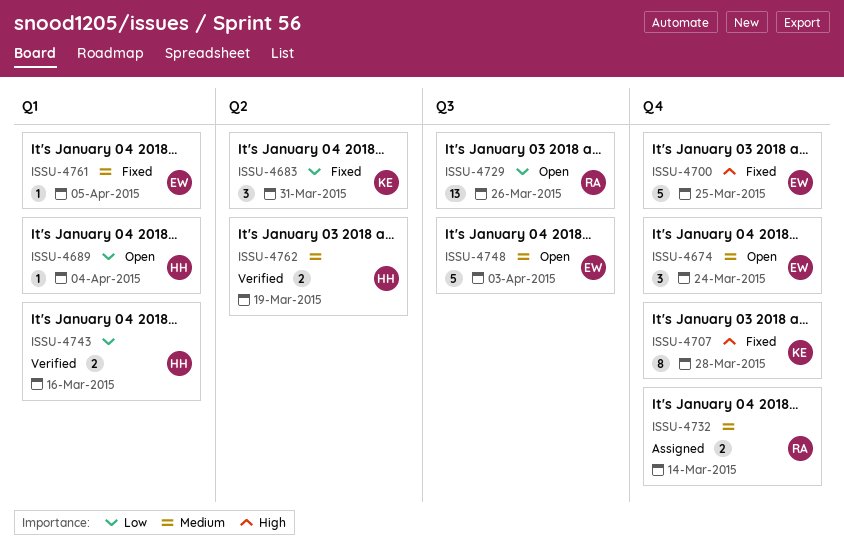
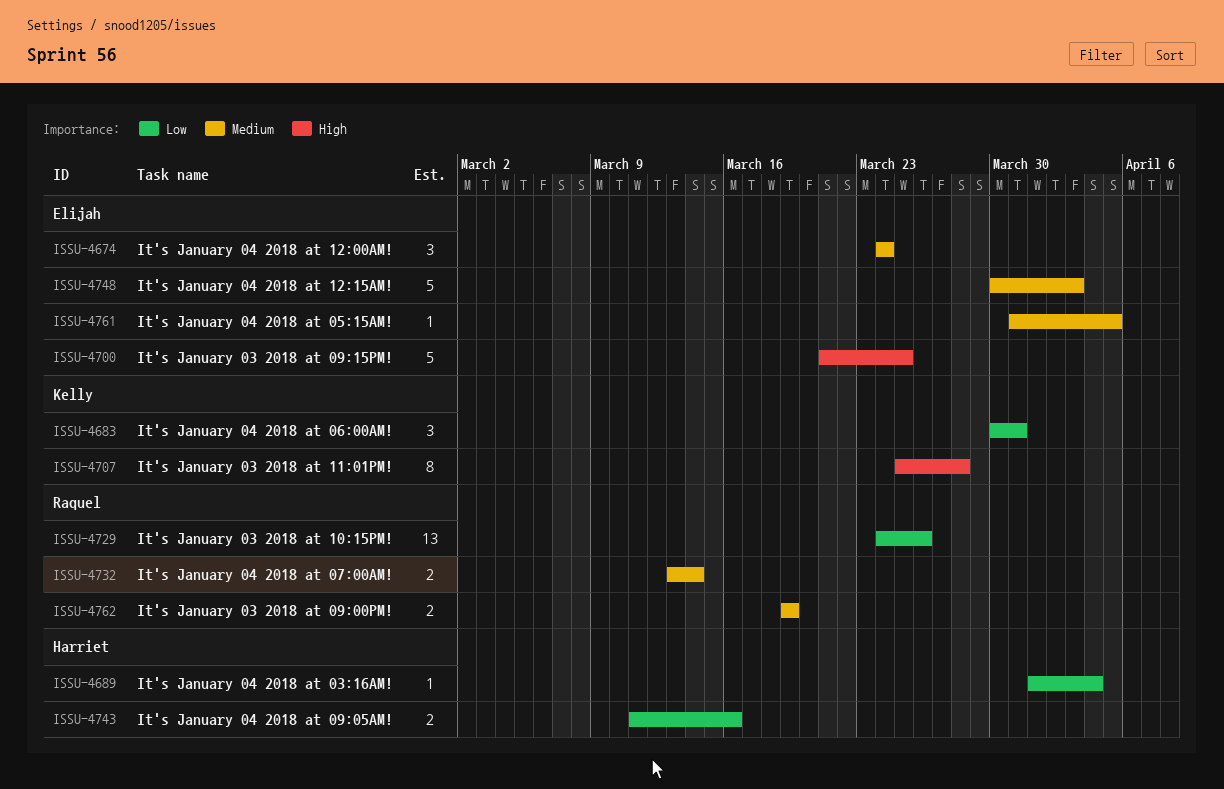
ISSU-4762, owner: Harriet -> Raquel

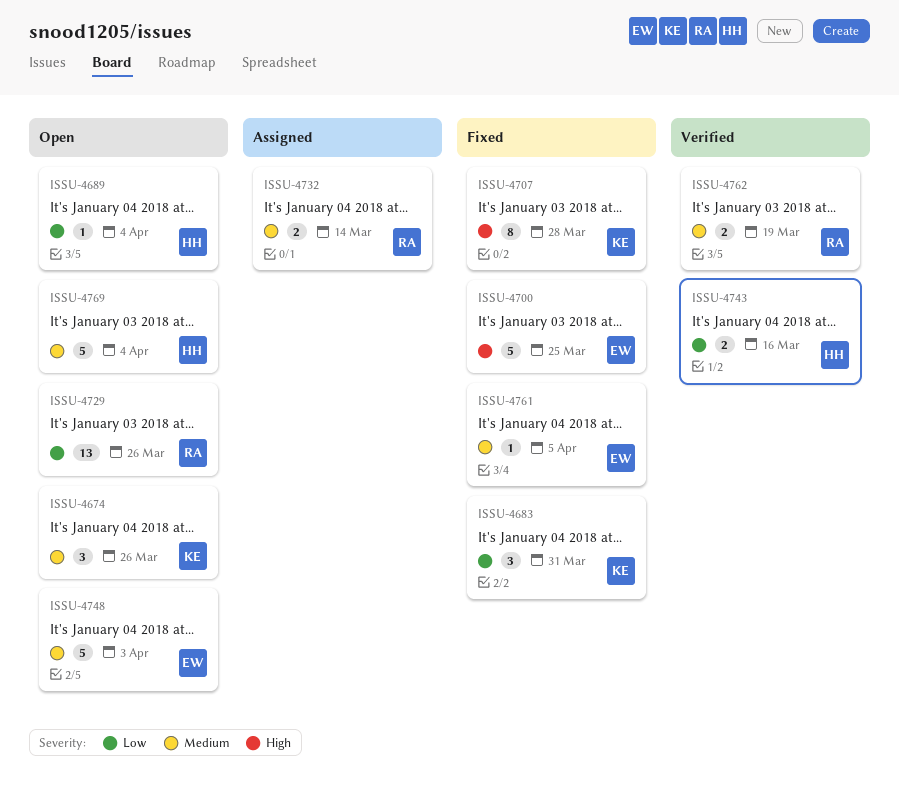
ISSU-4674, owner: Elijah -> Kelly
ISSU-4674, due: Mar 24 -> Mar 26
ISSU-4769: none -> present

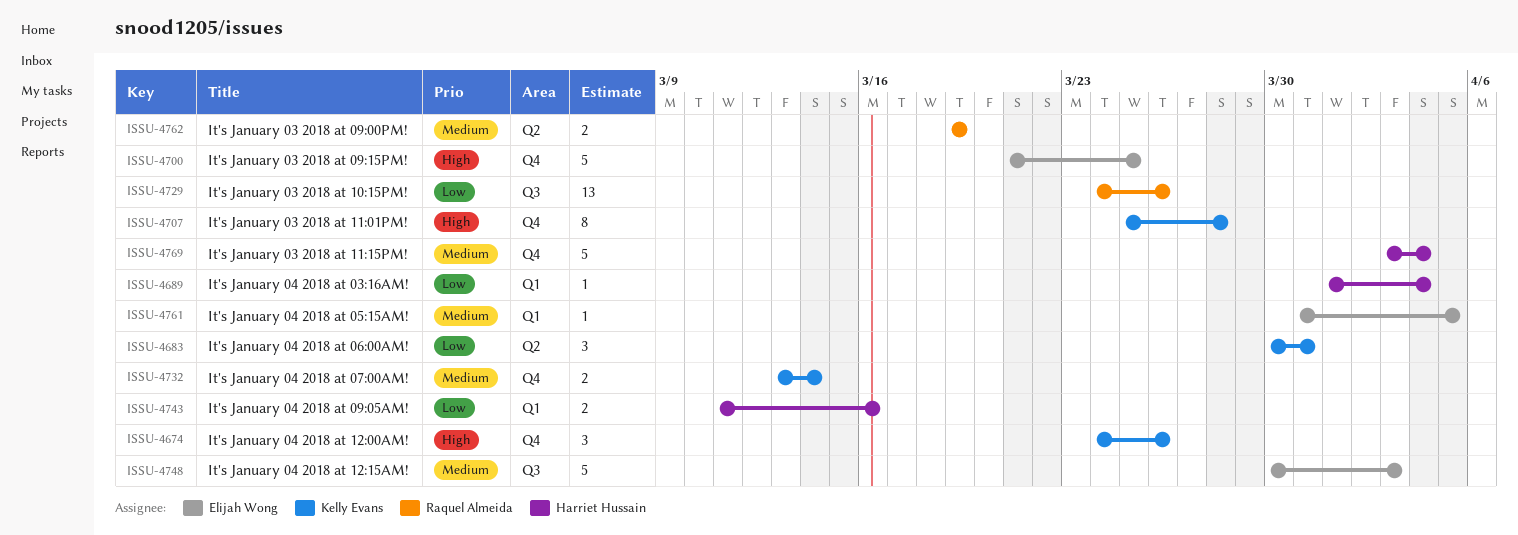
ISSU-4674, priority: Medium -> High
ISSU-4732, owner: Raquel Almeida -> Kelly Evans

